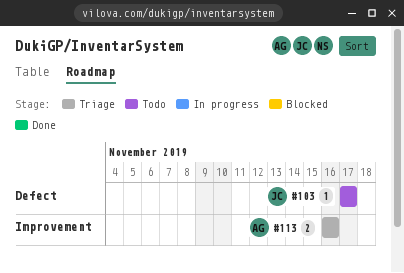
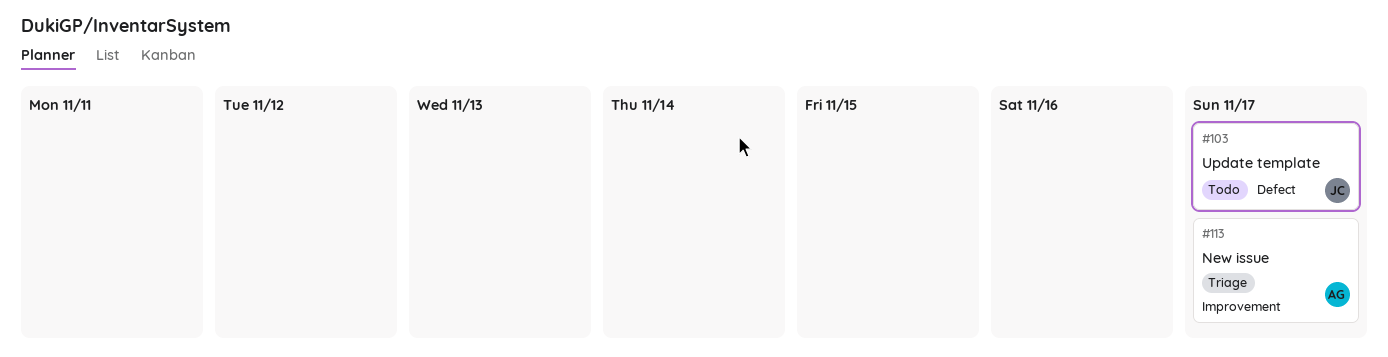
#113, due: Nov 16 -> Nov 17

